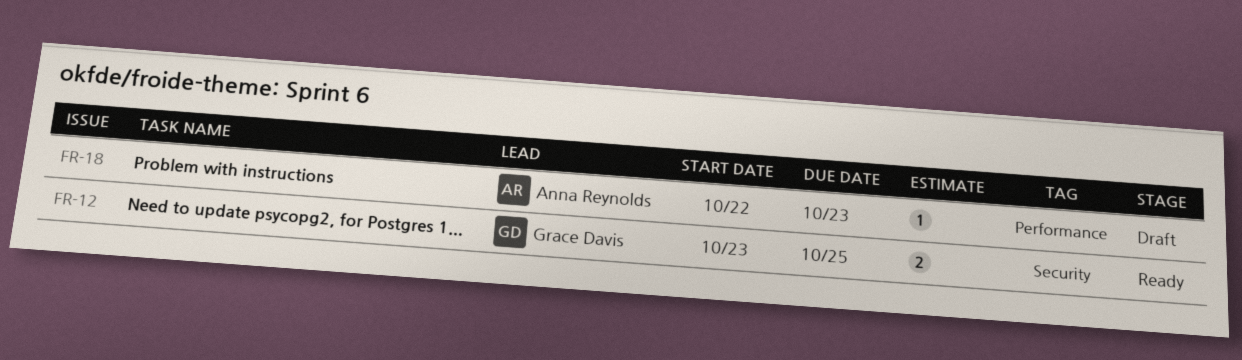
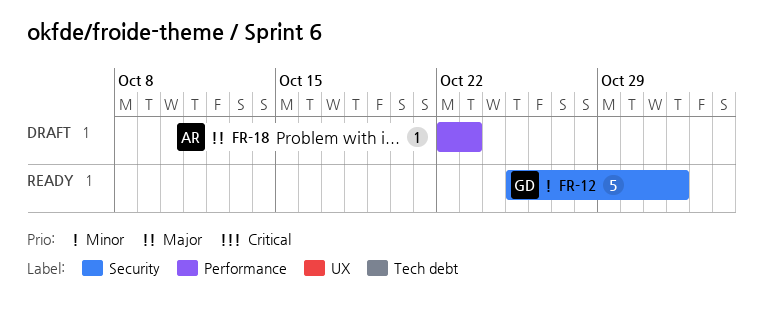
FR-12, estimate: 2 -> 5
FR-12, start: Oct 23 -> Oct 25
FR-12, due: Oct 25 -> Nov 1

